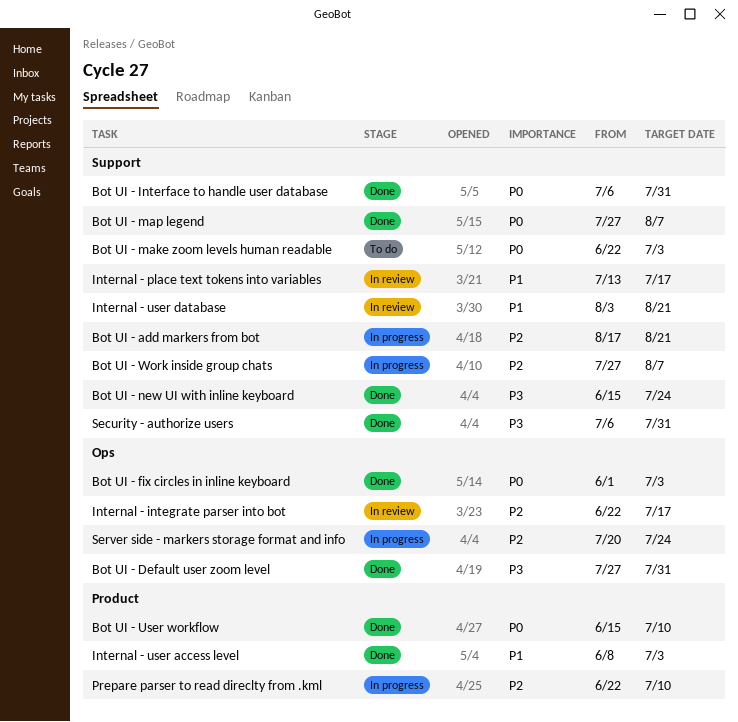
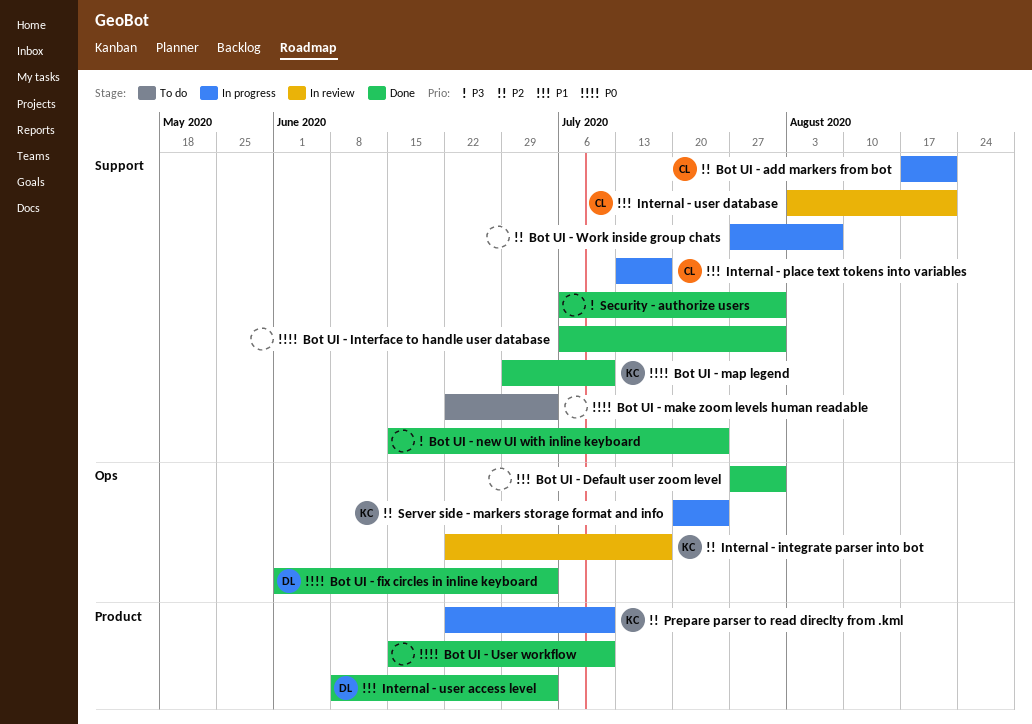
Bot UI - Default user zoom level, priority: P3 -> P1
Bot UI - map legend, start: Jul 27 -> Jun 29
Bot UI - map legend, due: Aug 7 -> Jul 10
Internal - place text tokens into variables, status: In review -> In progress

